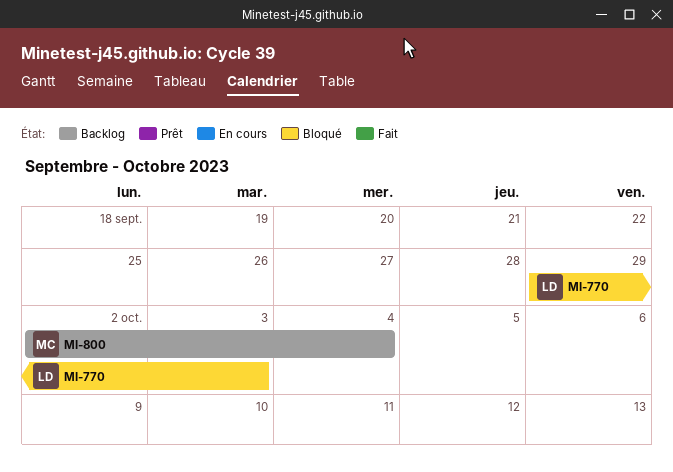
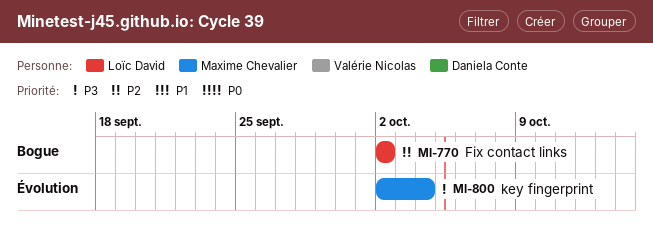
MI-770, start: Sep 29 -> Oct 2
MI-770, due: Oct 3 -> Oct 2

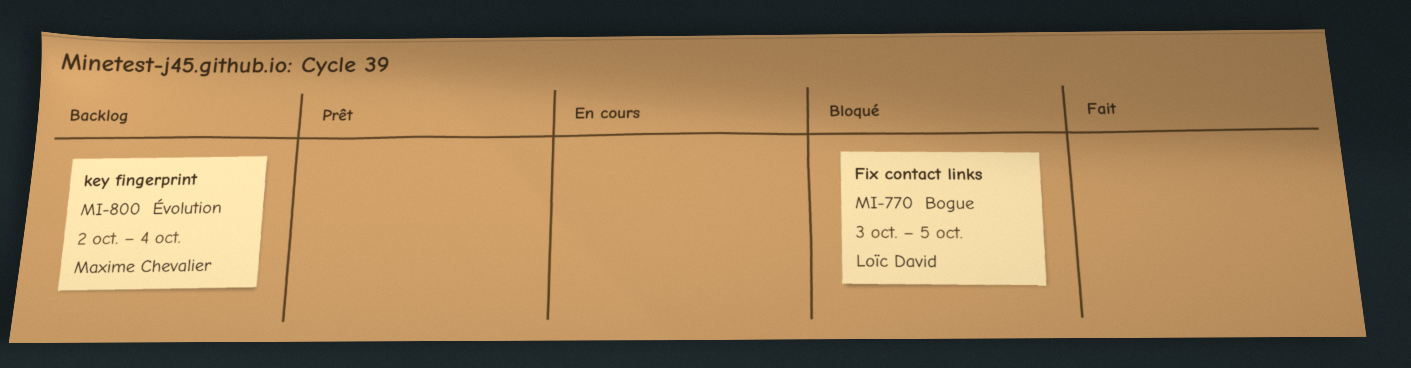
MI-770, start: Oct 2 -> Oct 3
MI-770, due: Oct 2 -> Oct 5

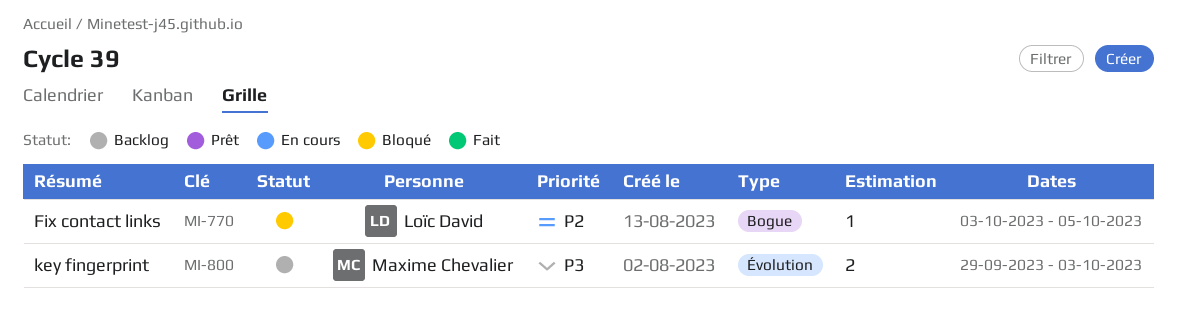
MI-800, start: Oct 2 -> Sep 29
MI-800, due: Oct 4 -> Oct 3

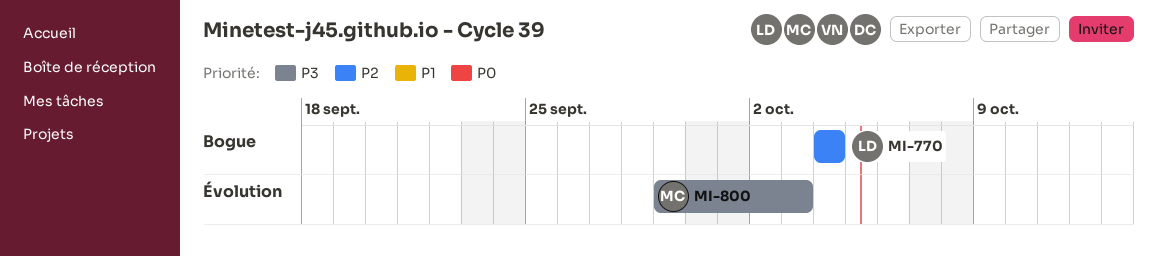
MI-770, start: Oct 3 -> Oct 4
MI-770, due: Oct 5 -> Oct 4

